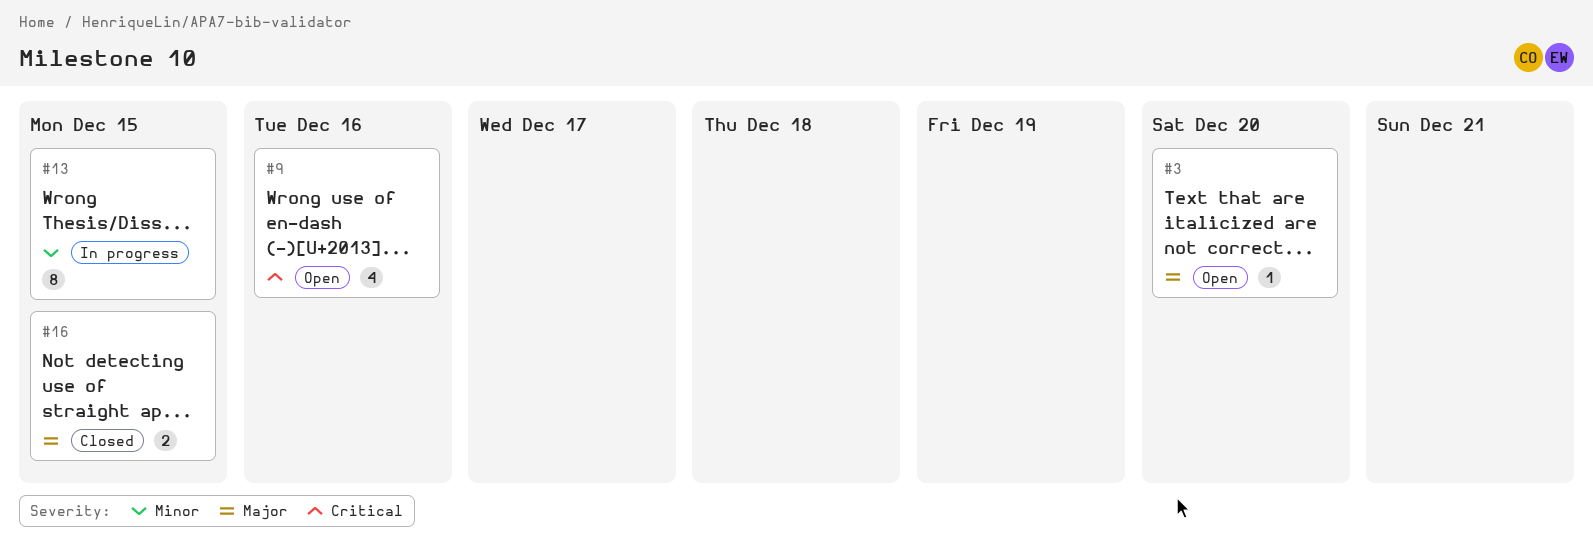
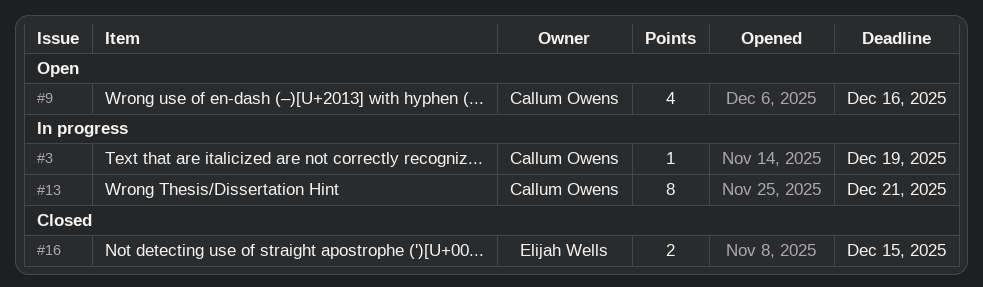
#3, status: Open -> In progress
#3, due: Dec 20 -> Dec 19
#13, due: Dec 15 -> Dec 21

